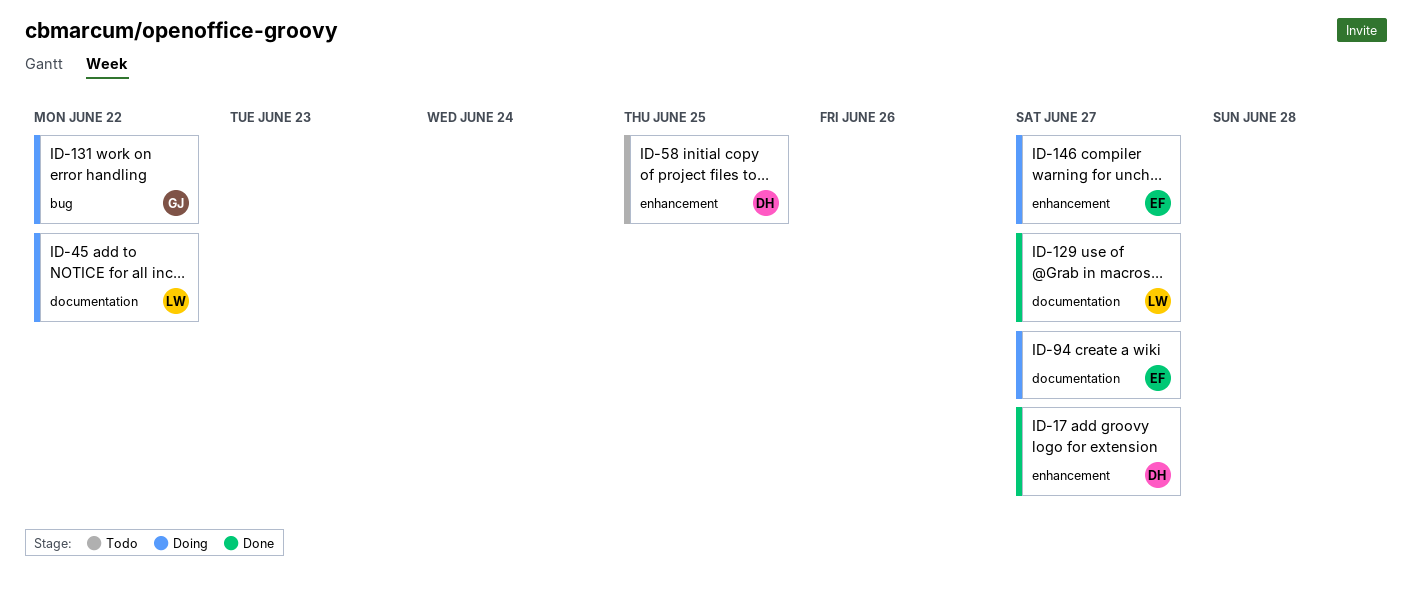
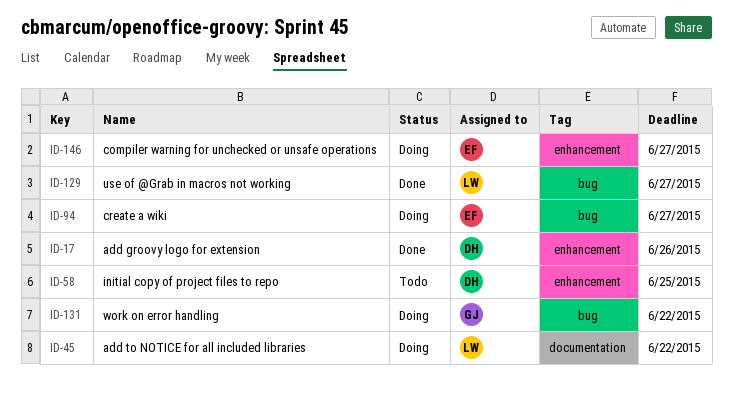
ID-17, due: Jun 27 -> Jun 26
ID-94, label: documentation -> bug
ID-129, label: documentation -> bug

